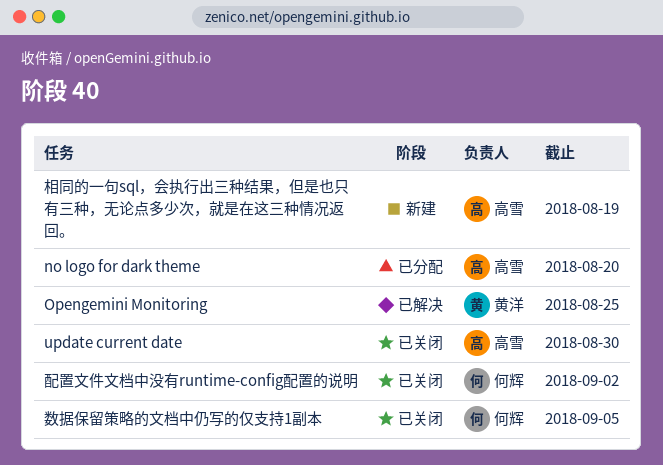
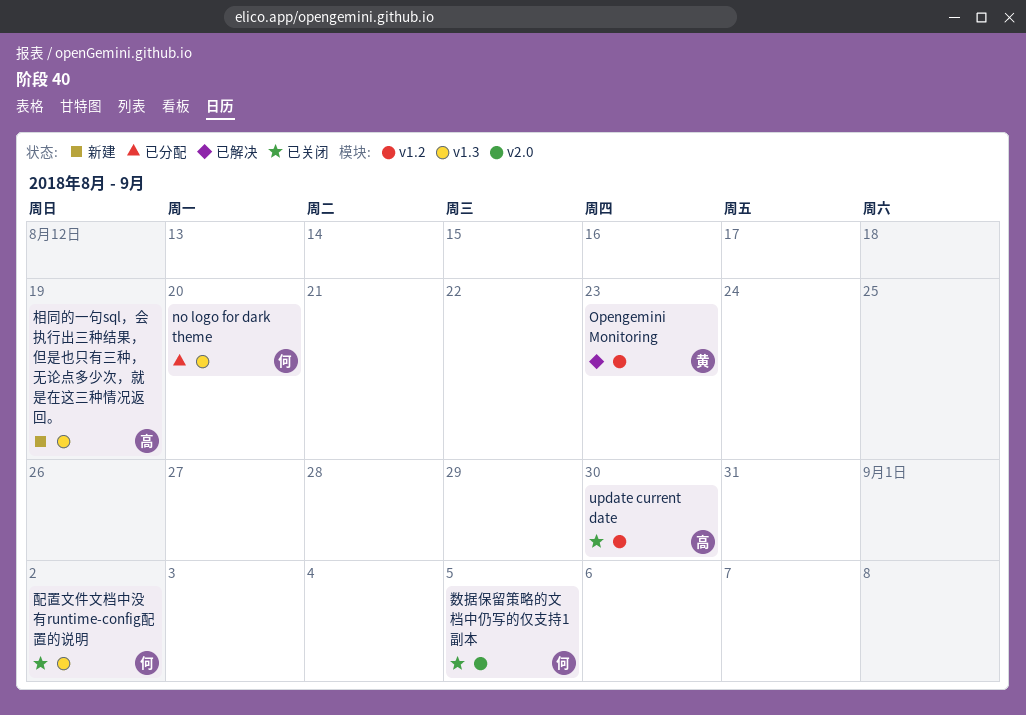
no logo for dark theme, owner: 高雪 -> 何辉
Opengemini Monitoring, due: Aug 25 -> Aug 23

